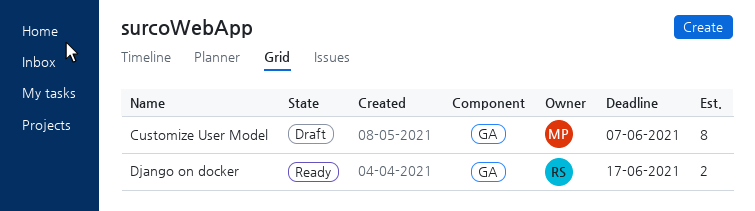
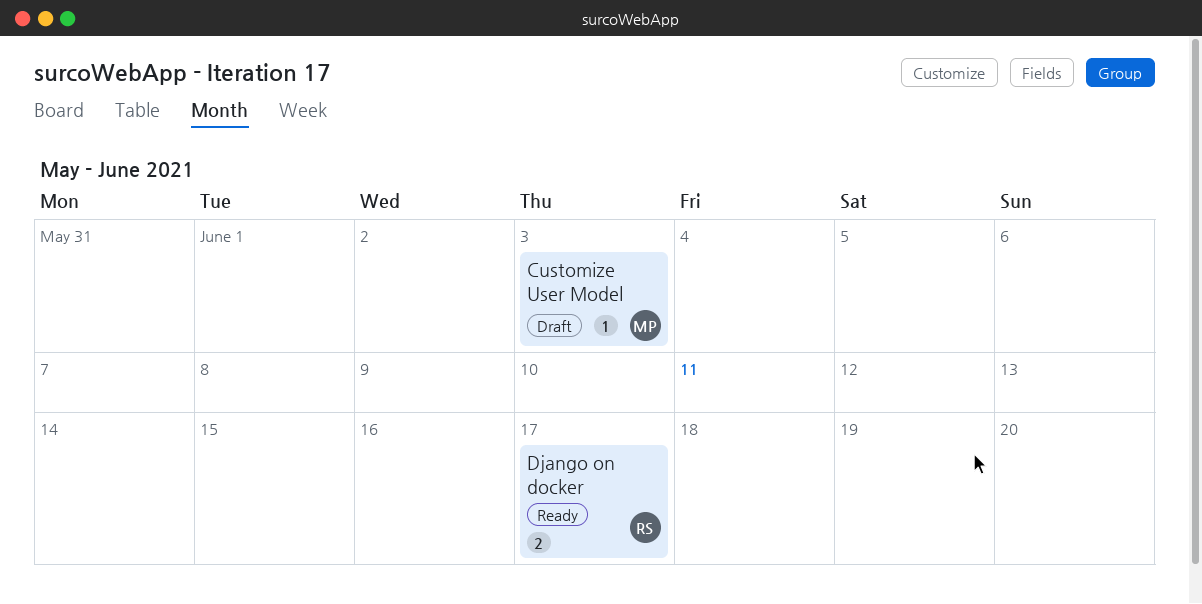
Customize User Model, estimate: 8 -> 1
Customize User Model, due: Jun 7 -> Jun 3

